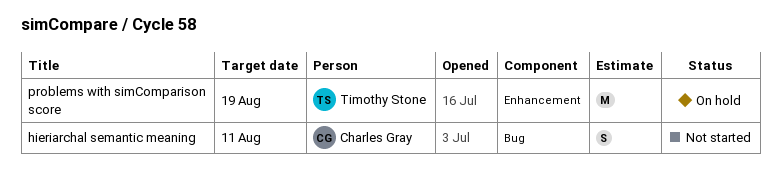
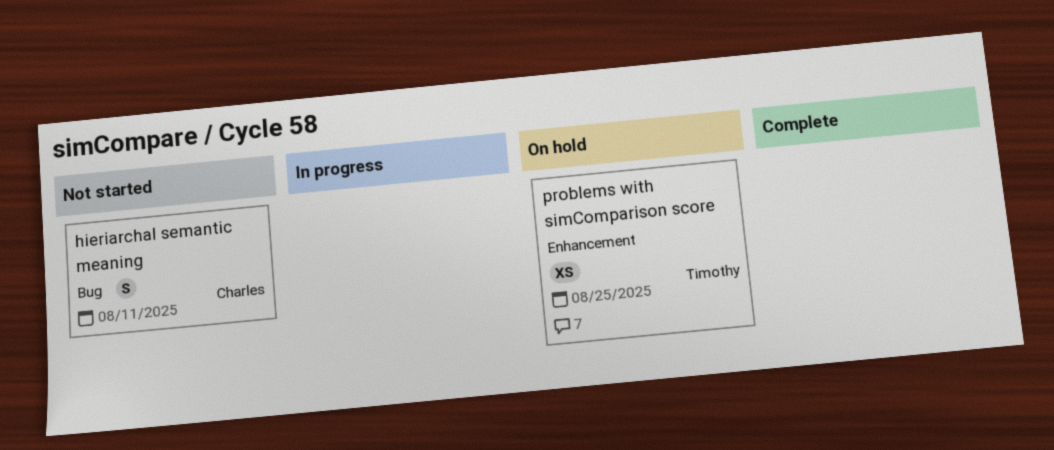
problems with simComparison score, estimate: M -> XS
problems with simComparison score, due: Aug 19 -> Aug 25

